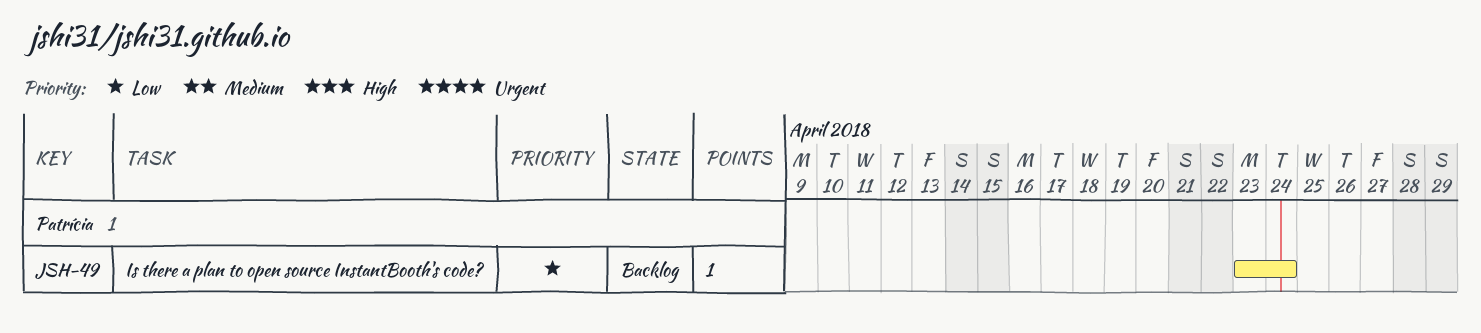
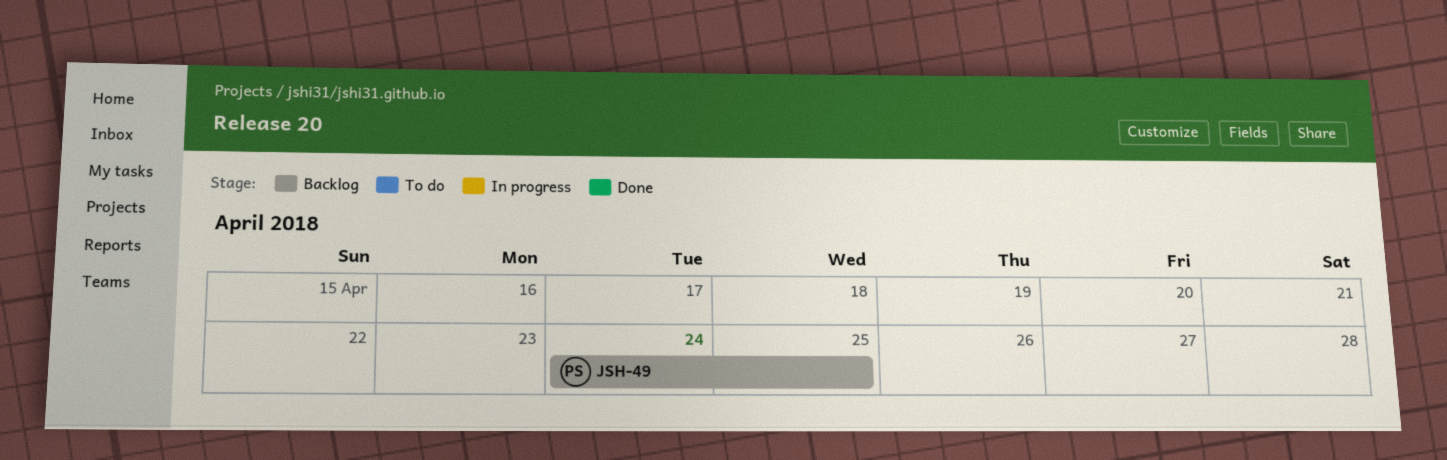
JSH-49, start: Apr 23 -> Apr 24
JSH-49, due: Apr 24 -> Apr 25

